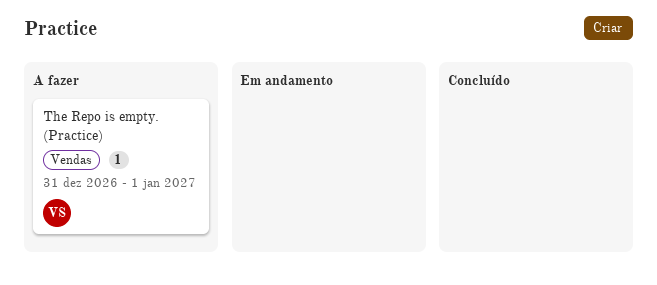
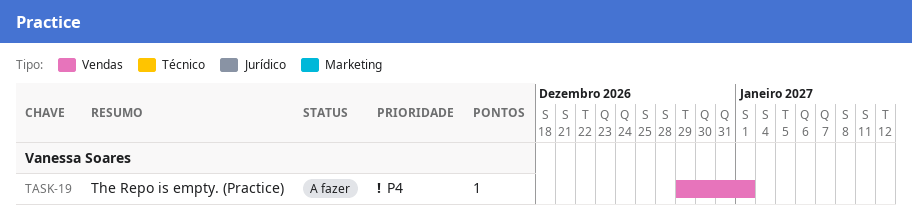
The Repo is empty. (Practice), start: Dec 31 -> Dec 29

